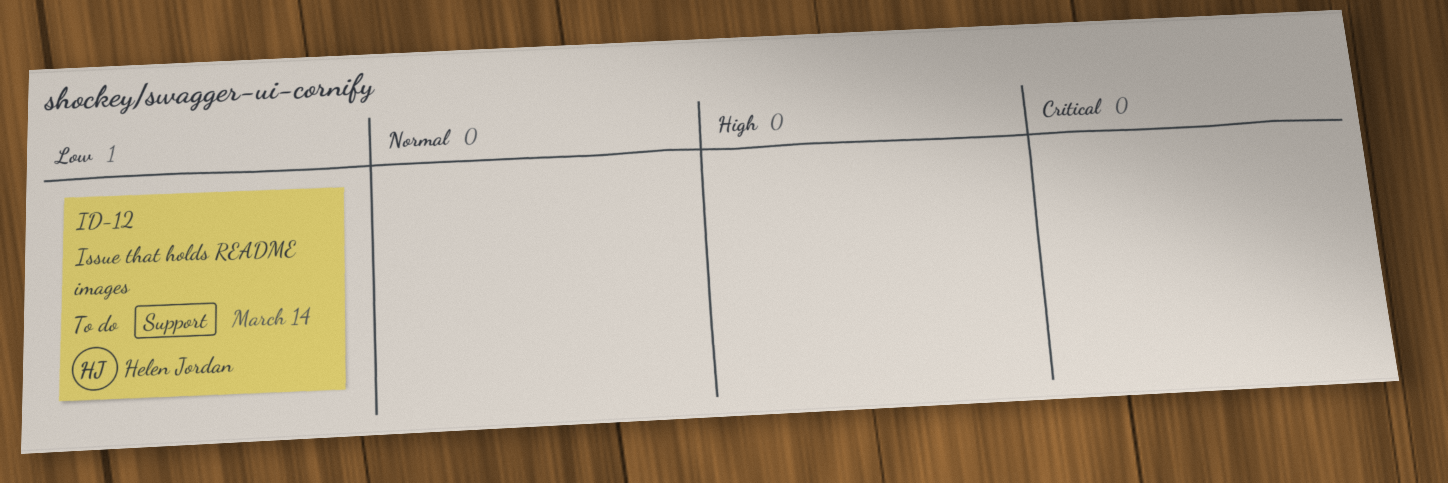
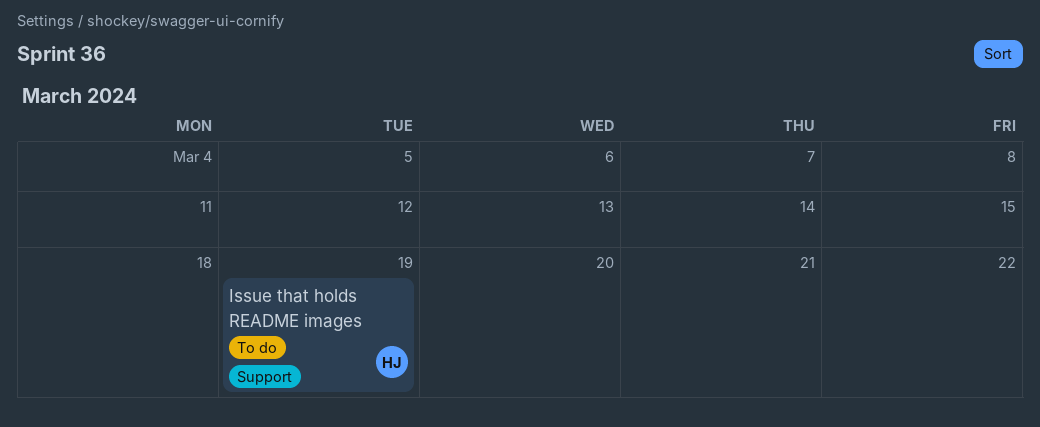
Issue that holds README images, due: Mar 14 -> Mar 19

